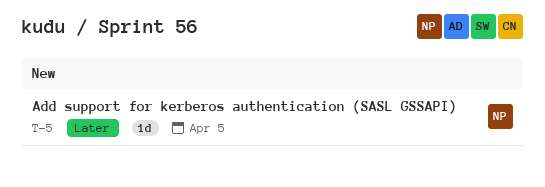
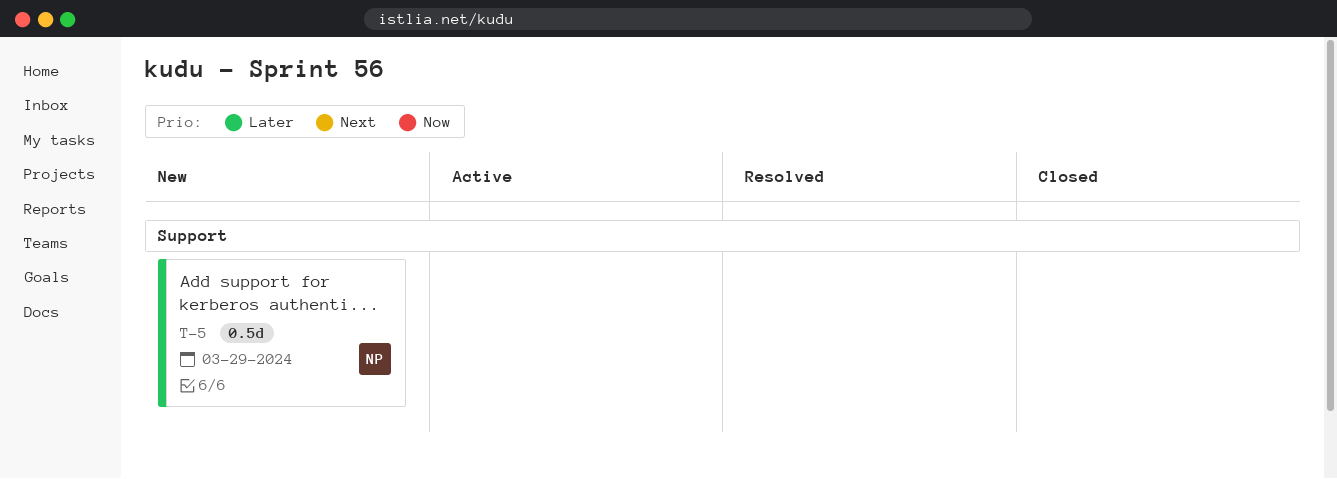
T-5, estimate: 1d -> 0.5d
T-5, due: Apr 5 -> Mar 29

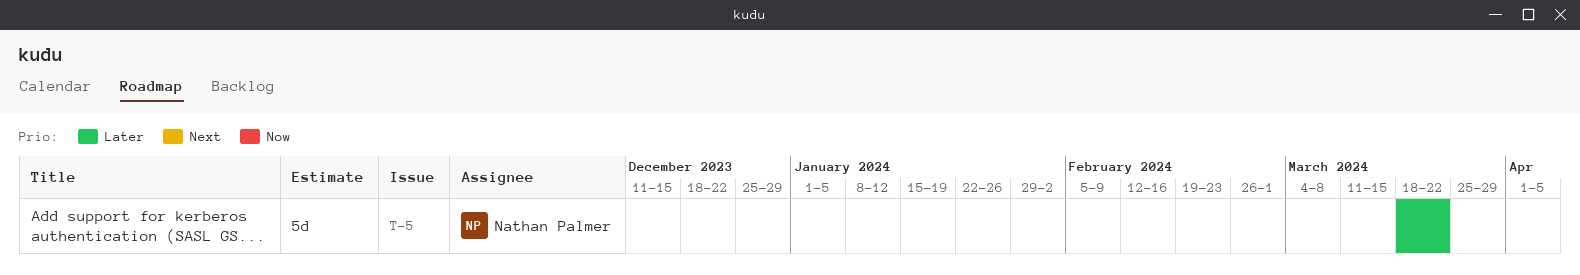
T-5, estimate: 0.5d -> 5d
T-5, due: Mar 29 -> Mar 22

